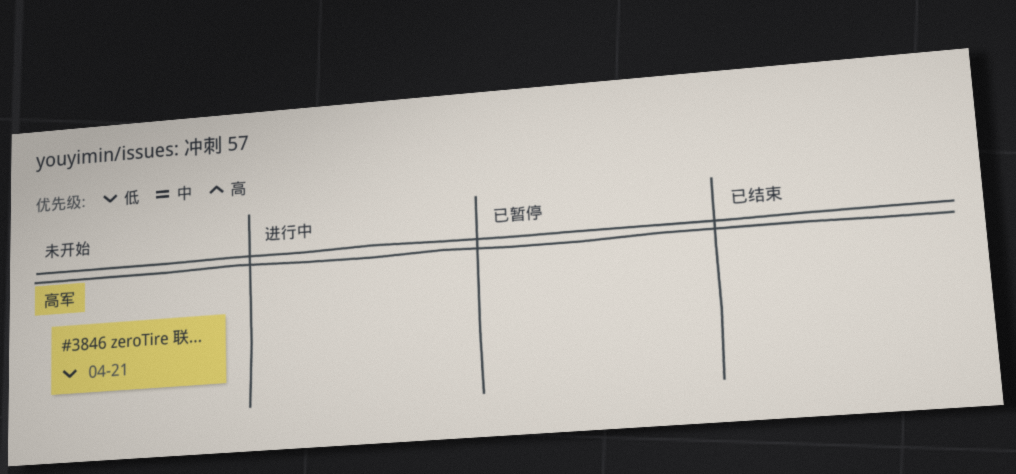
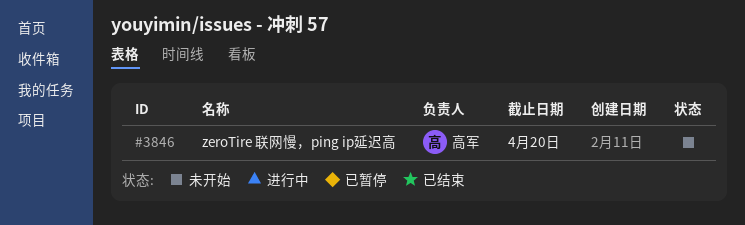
#3846, due: Apr 21 -> Apr 20

